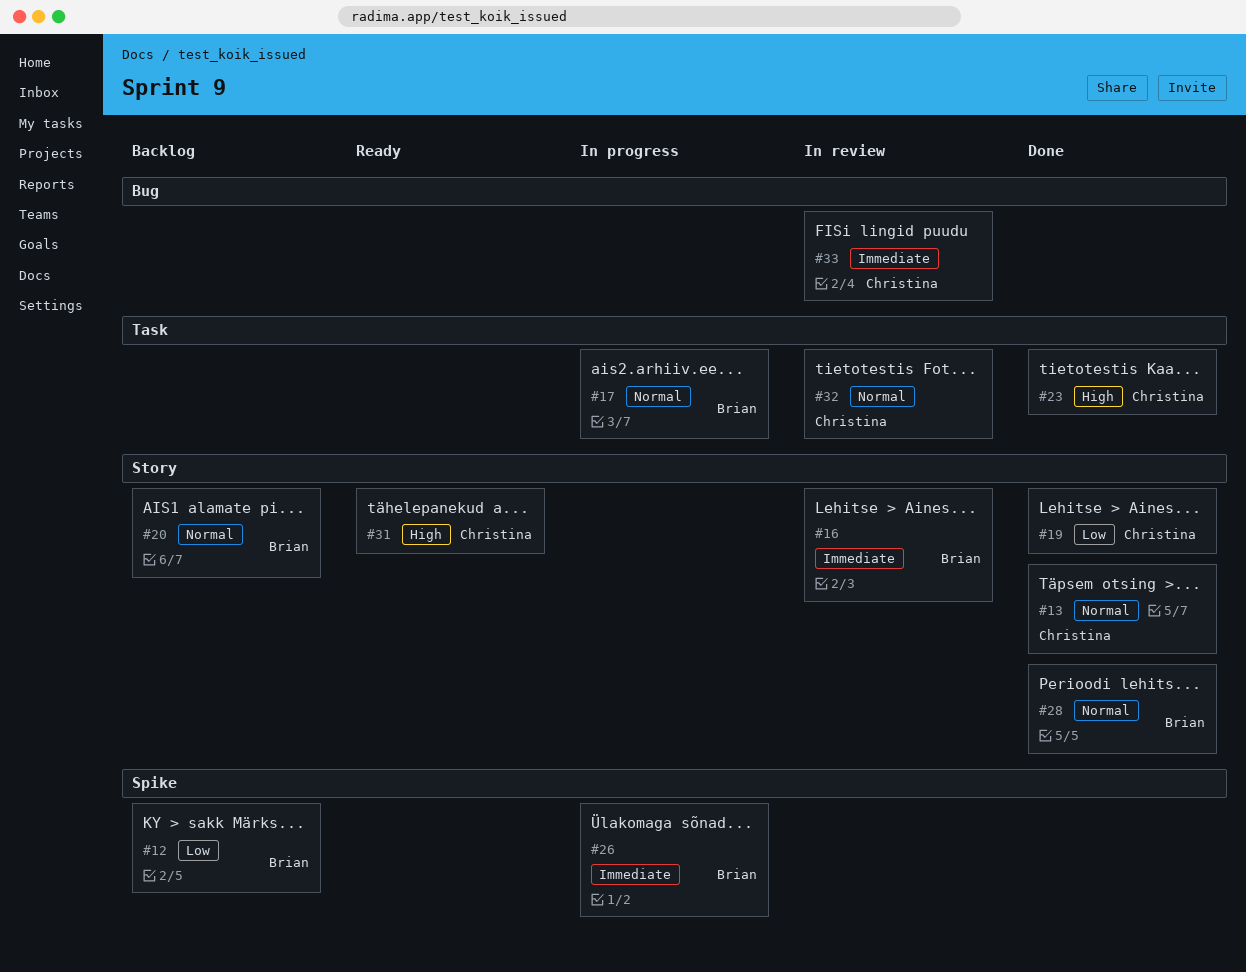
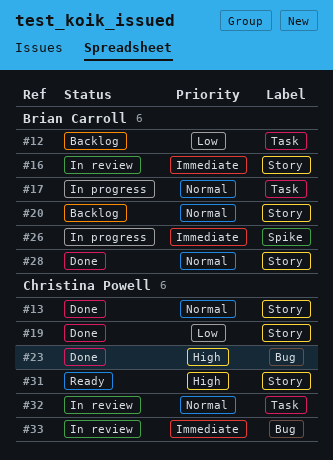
#12, label: Spike -> Task
#23, label: Task -> Bug

